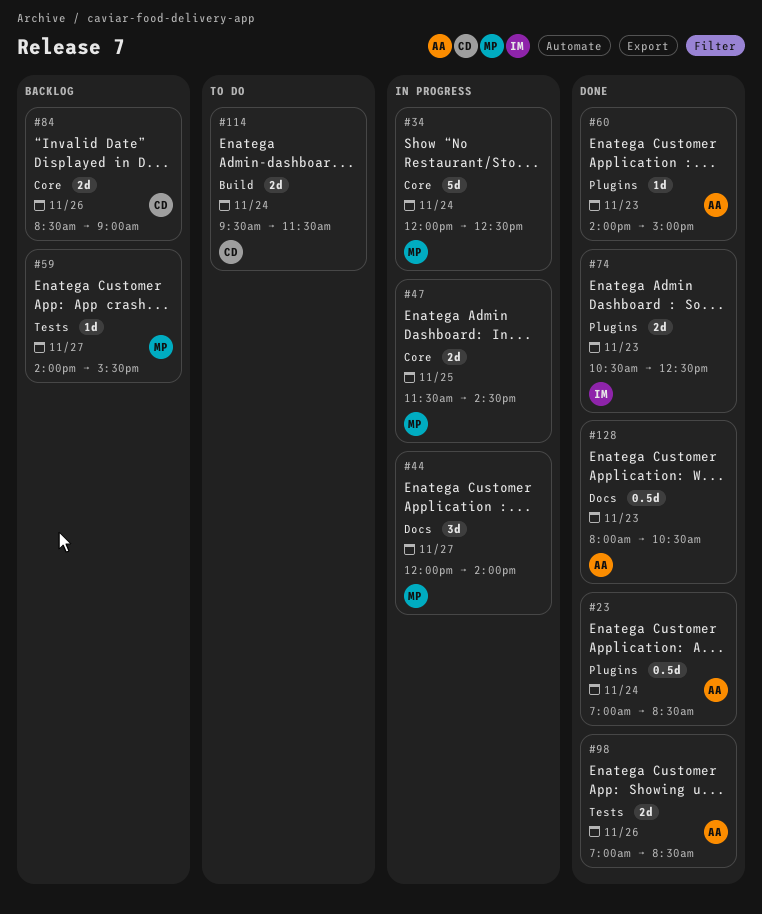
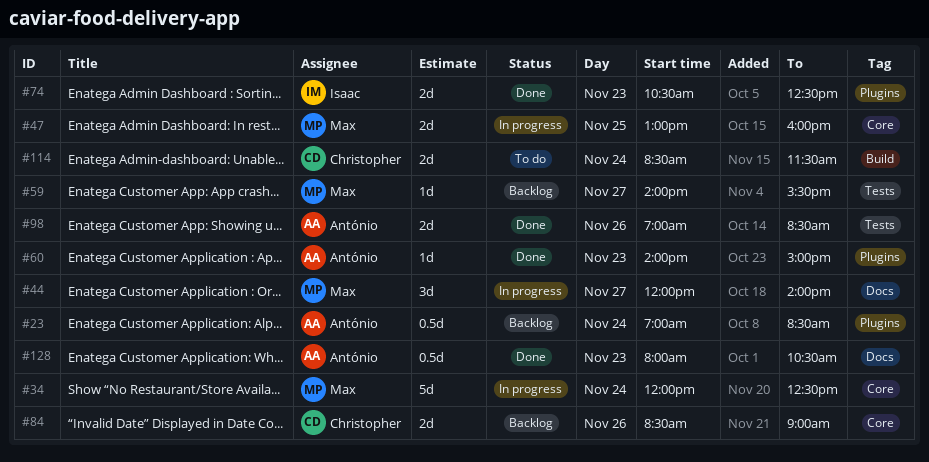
#23, status: Done -> Backlog
#47, begins: 11:30 -> 13:00
#47, ends: 14:30 -> 16:00
#114, begins: 09:30 -> 08:30

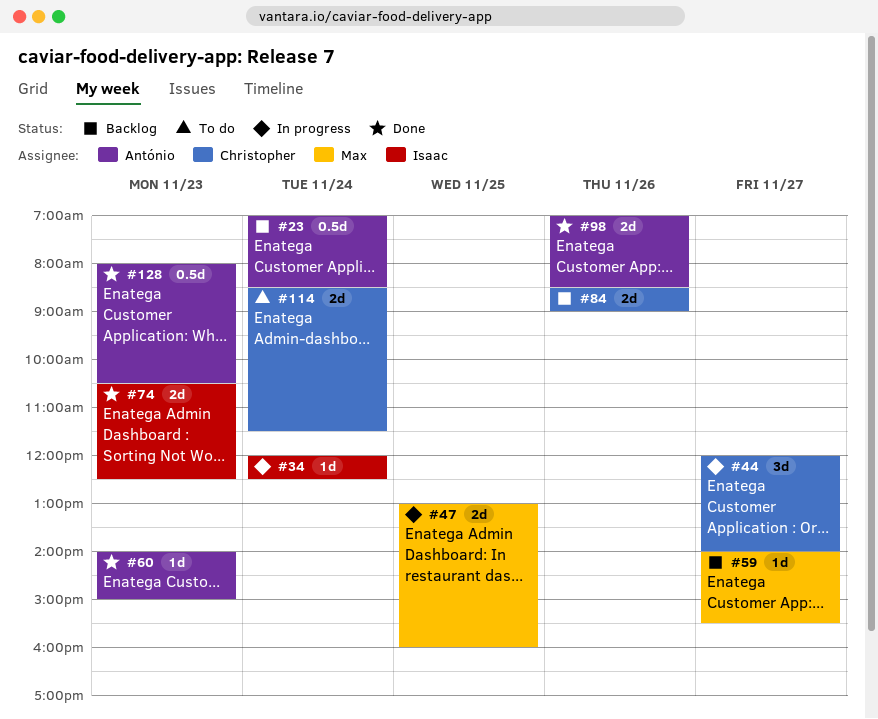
#34, owner: Max -> Isaac
#34, estimate: 5d -> 1d
#44, owner: Max -> Christopher

